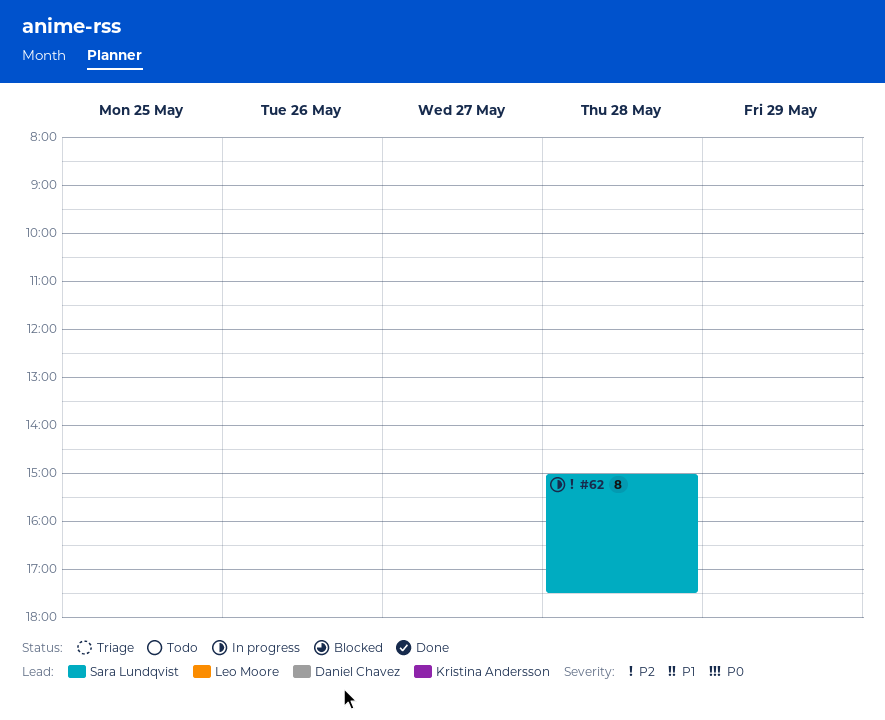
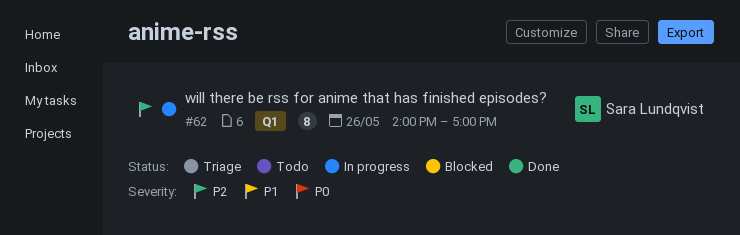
#62, day: May 28 -> May 26
#62, begins: 15:00 -> 14:00
#62, ends: 17:30 -> 17:00

